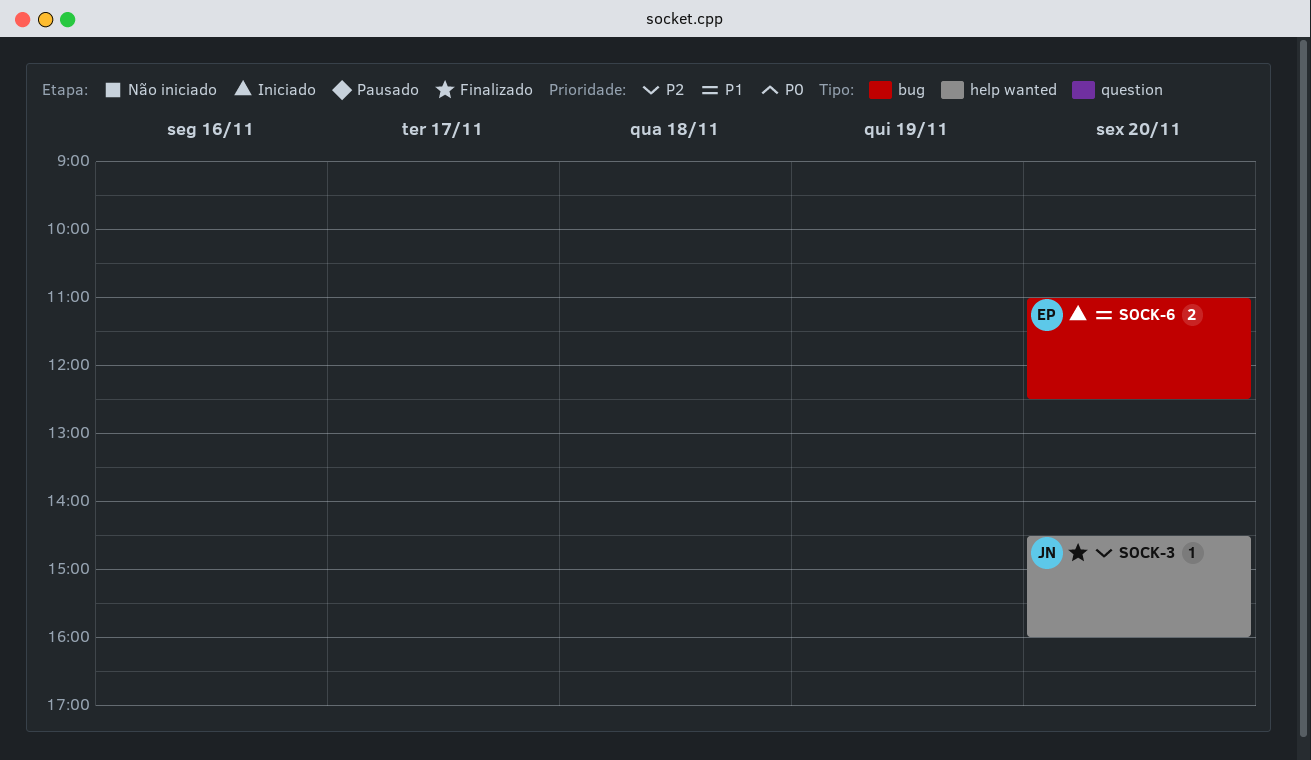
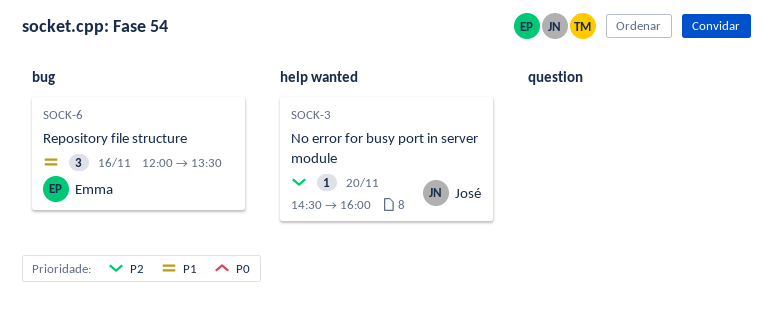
SOCK-6, estimate: 2 -> 3
SOCK-6, day: Nov 20 -> Nov 16
SOCK-6, begins: 11:00 -> 12:00
SOCK-6, ends: 12:30 -> 13:30

